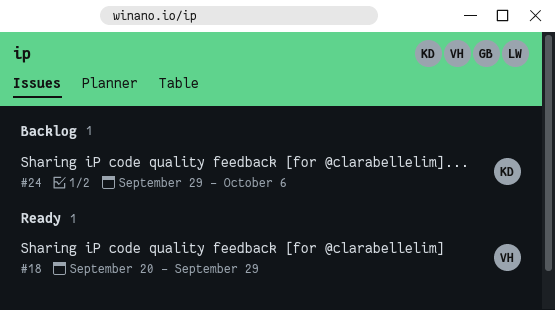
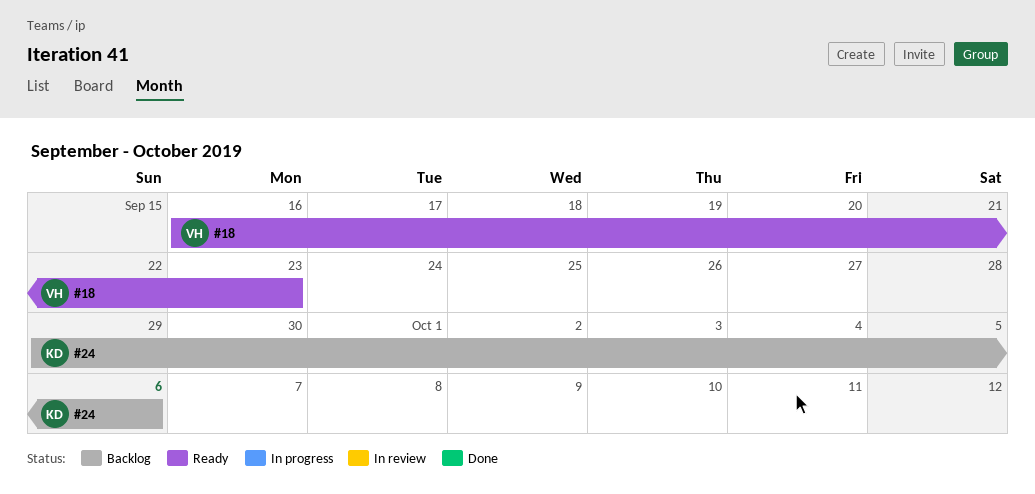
#18, start: Sep 20 -> Sep 16
#18, due: Sep 29 -> Sep 23

